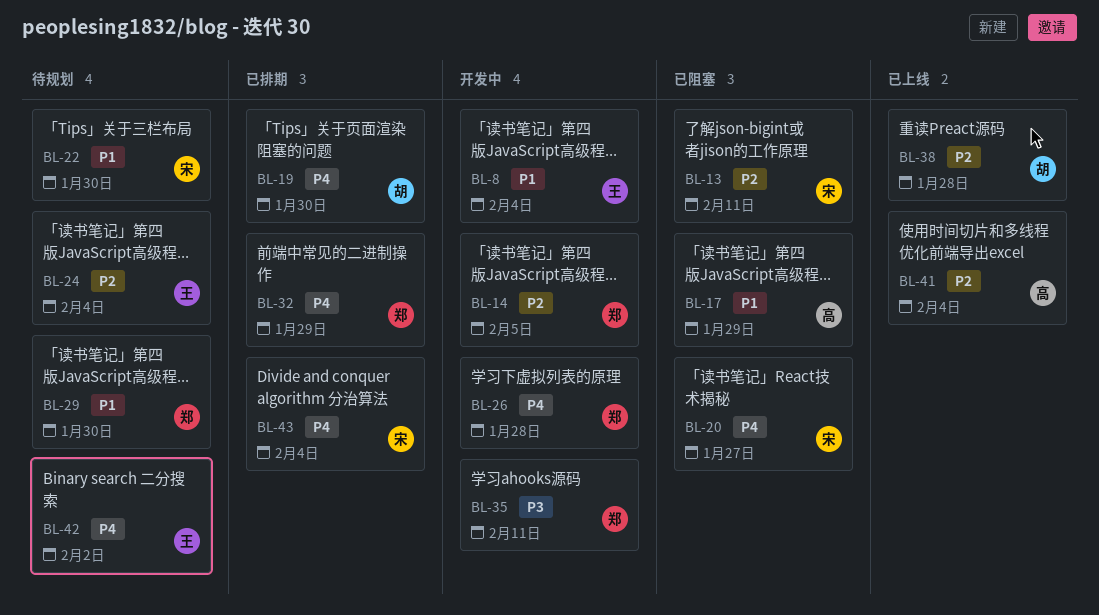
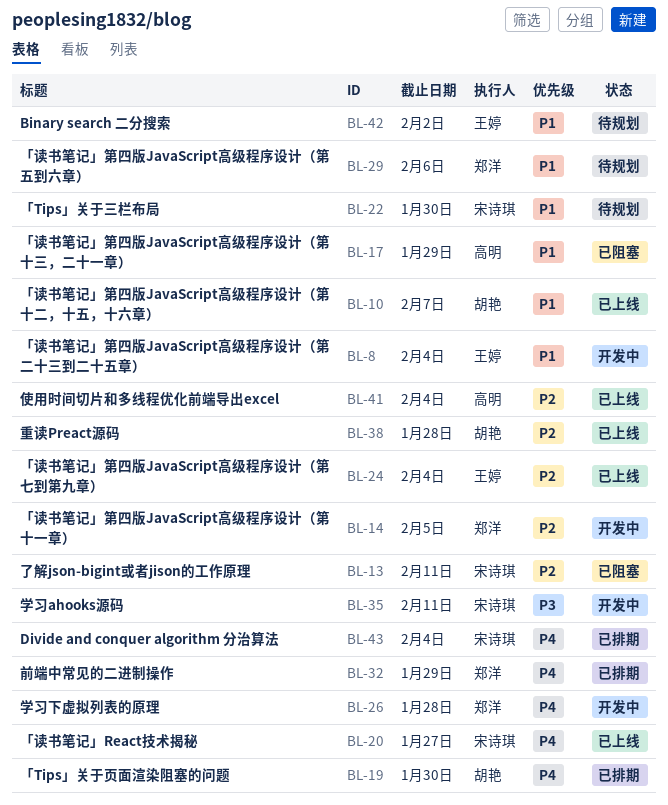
BL-10: none -> present
BL-20, status: 已阻塞 -> 已上线
BL-24, status: 待规划 -> 已上线
BL-29, due: Jan 30 -> Feb 6
BL-35, owner: 郑洋 -> 宋诗琪
BL-42, priority: P4 -> P1

